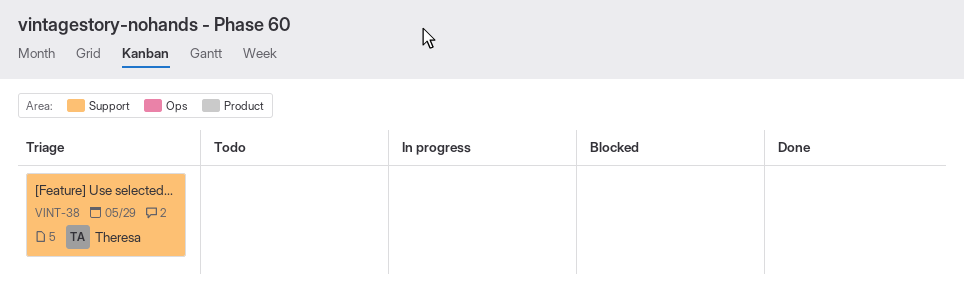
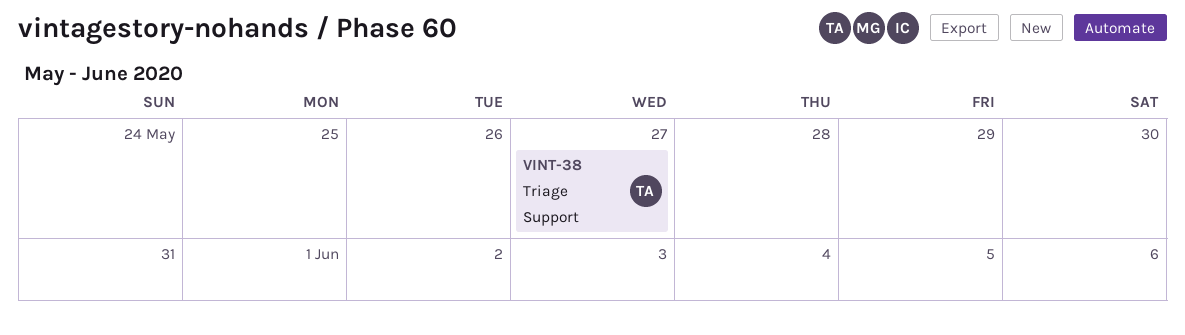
VINT-38, due: May 29 -> May 27

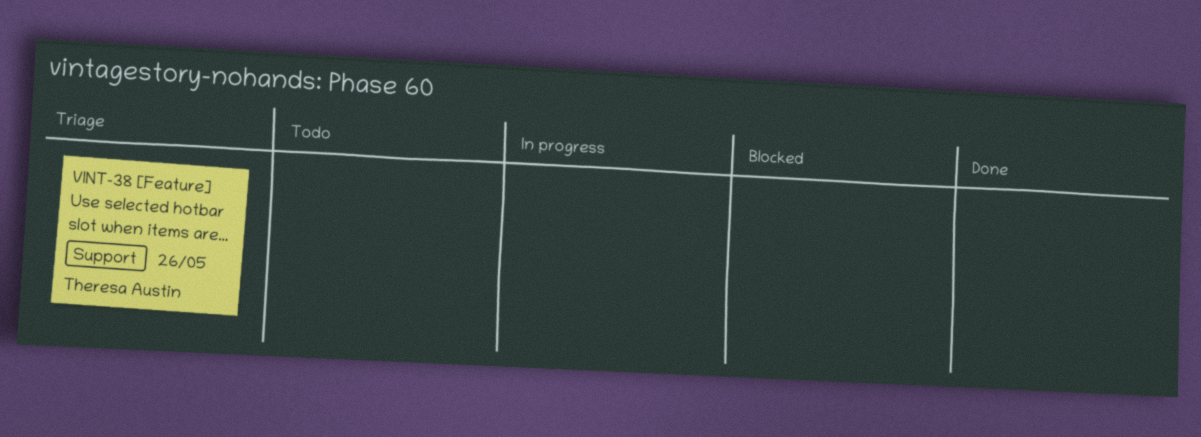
VINT-38, due: May 27 -> May 26

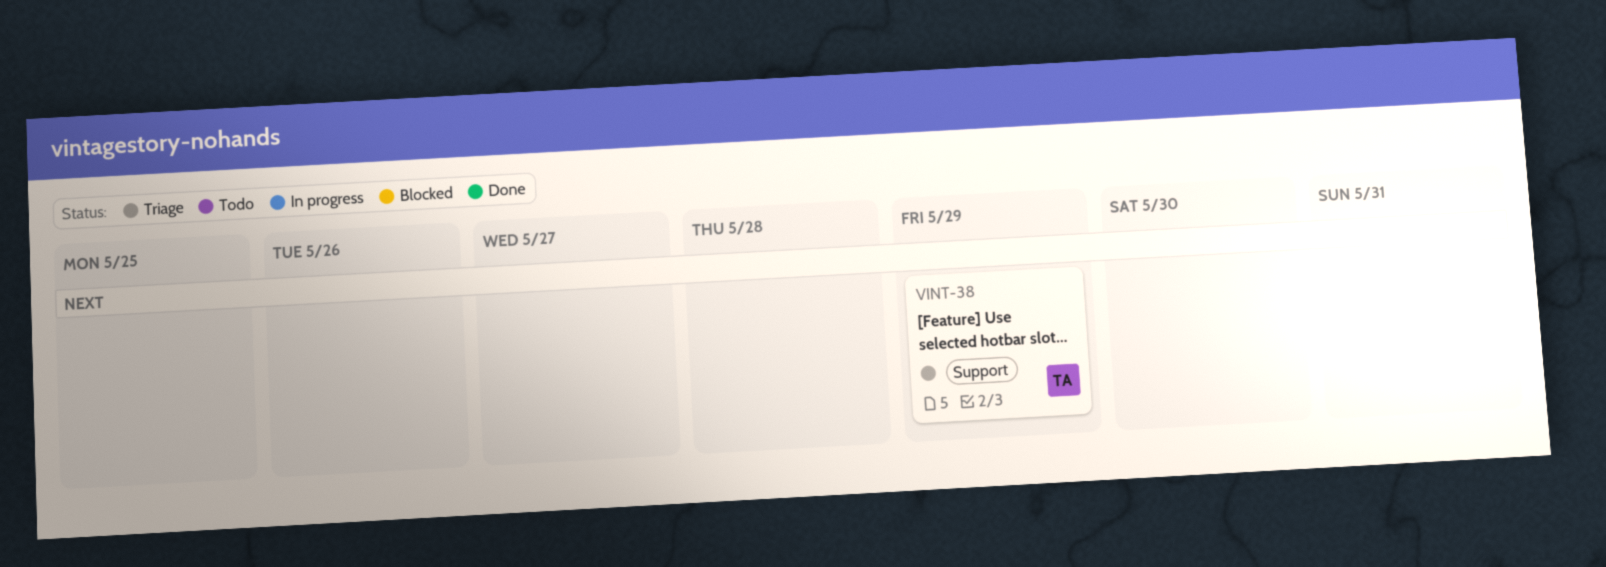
VINT-38, due: May 26 -> May 29

